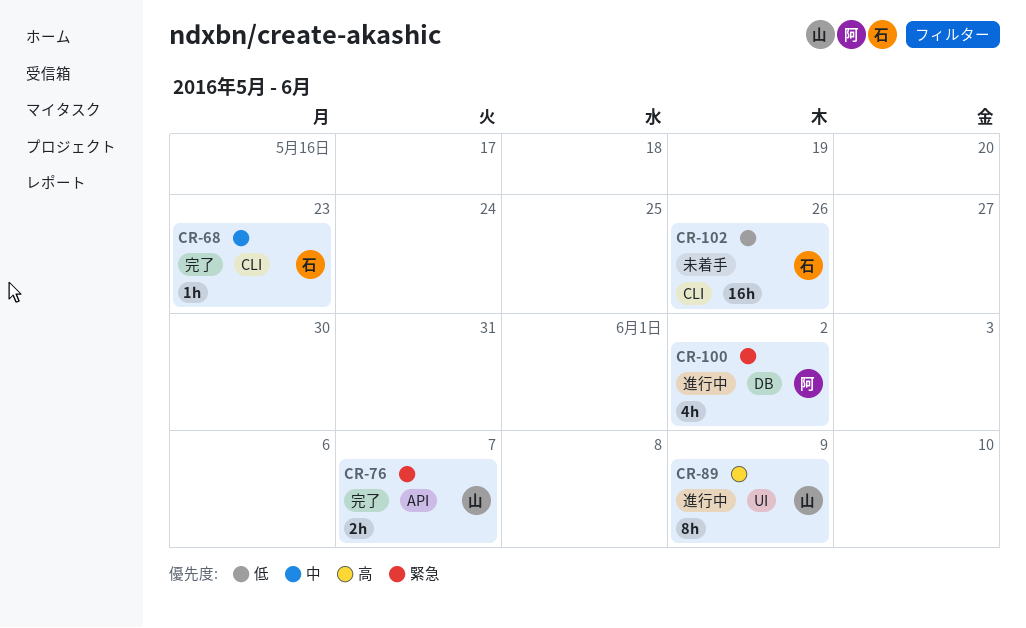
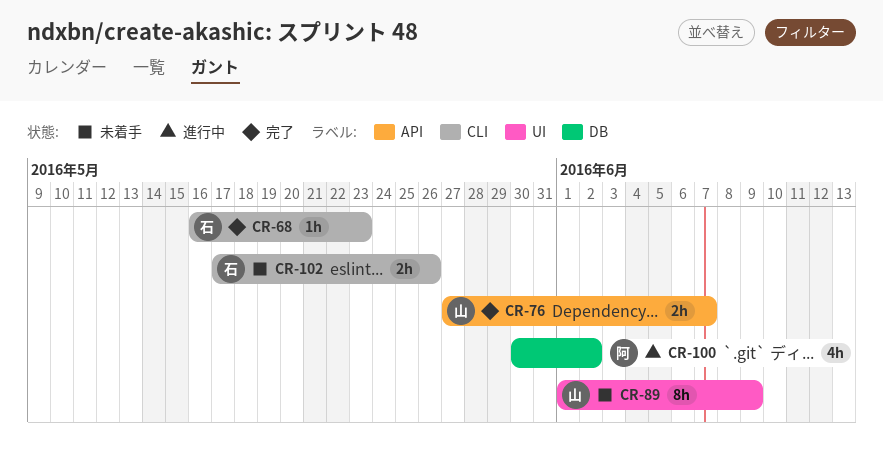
CR-89, status: 進行中 -> 未着手
CR-102, estimate: 16h -> 2h

